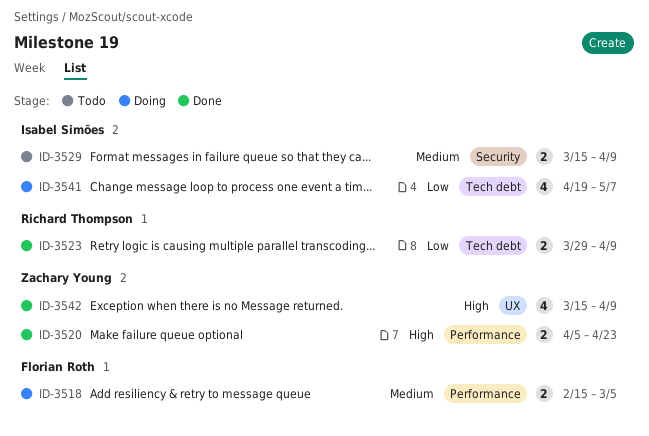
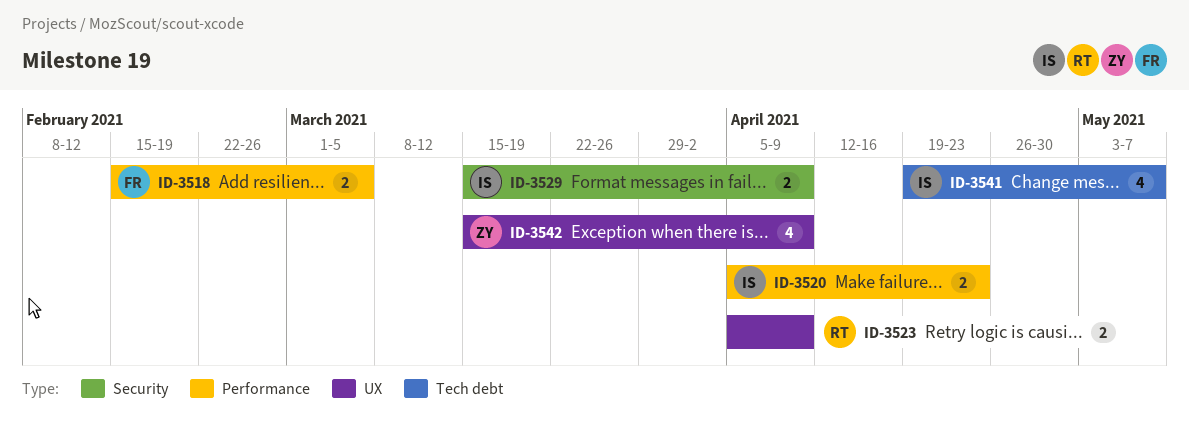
ID-3520, owner: Zachary Young -> Isabel Simões
ID-3523, label: Tech debt -> UX
ID-3523, start: Mar 29 -> Apr 5

